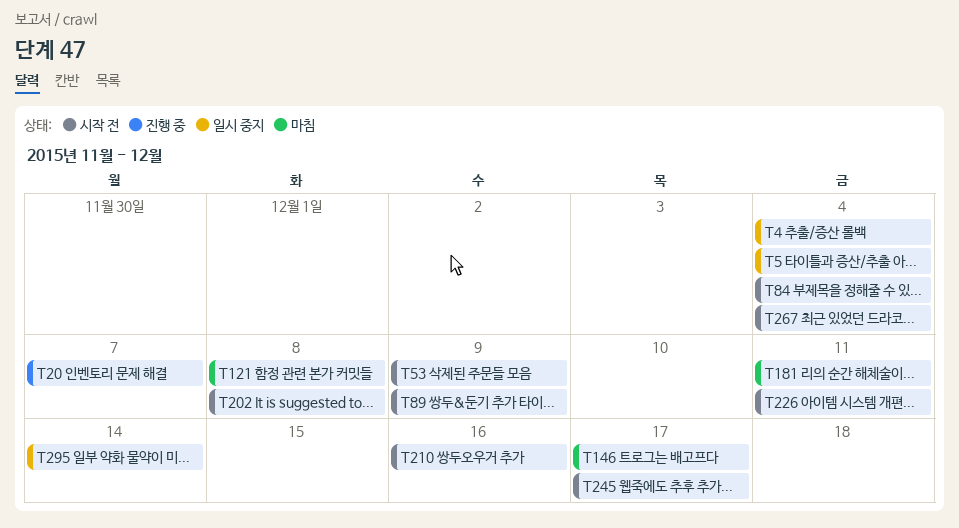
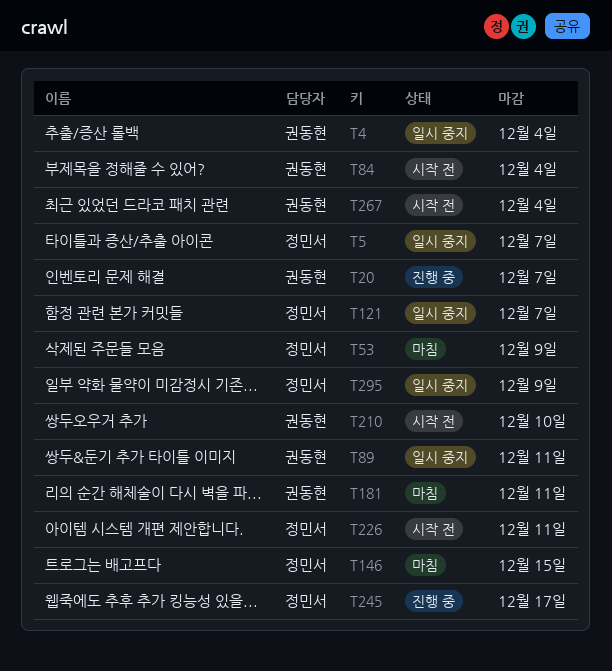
T5, due: Dec 4 -> Dec 7
T53, status: 시작 전 -> 마침
T89, status: 시작 전 -> 일시 중지
T89, due: Dec 9 -> Dec 11
T121, status: 마침 -> 일시 중지
T121, due: Dec 8 -> Dec 7
T146, due: Dec 17 -> Dec 15
T202: present -> none
T210, due: Dec 16 -> Dec 10
T245, status: 시작 전 -> 진행 중
T295, due: Dec 14 -> Dec 9

